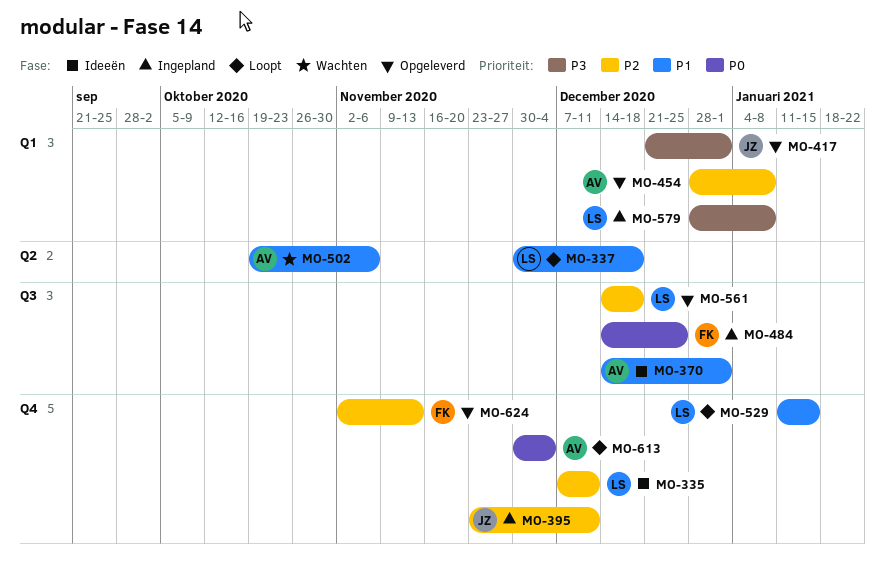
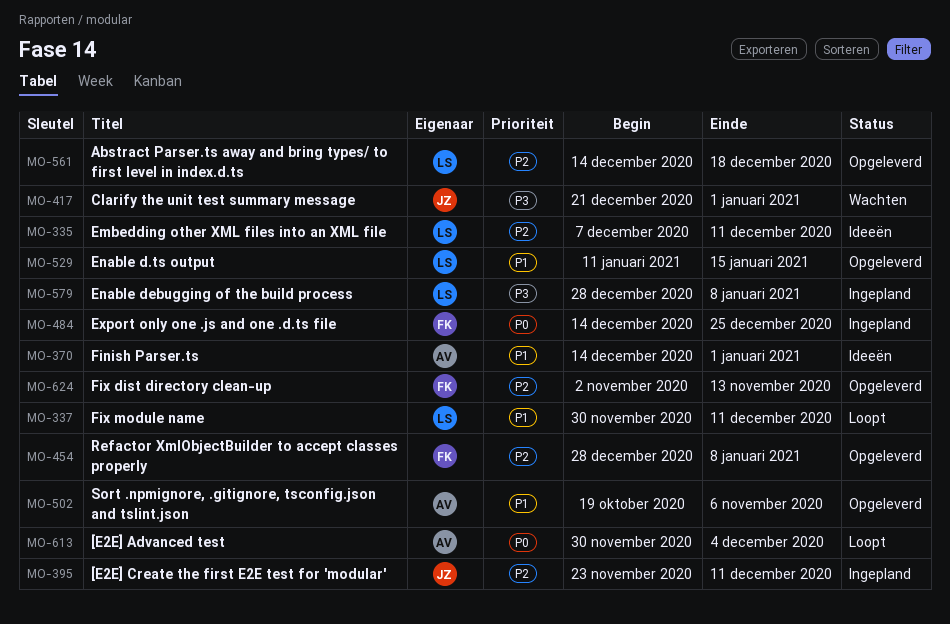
MO-337, due: Dec 18 -> Dec 11
MO-417, status: Opgeleverd -> Wachten
MO-454, owner: AV -> FK
MO-502, status: Wachten -> Opgeleverd
MO-529, status: Loopt -> Opgeleverd

